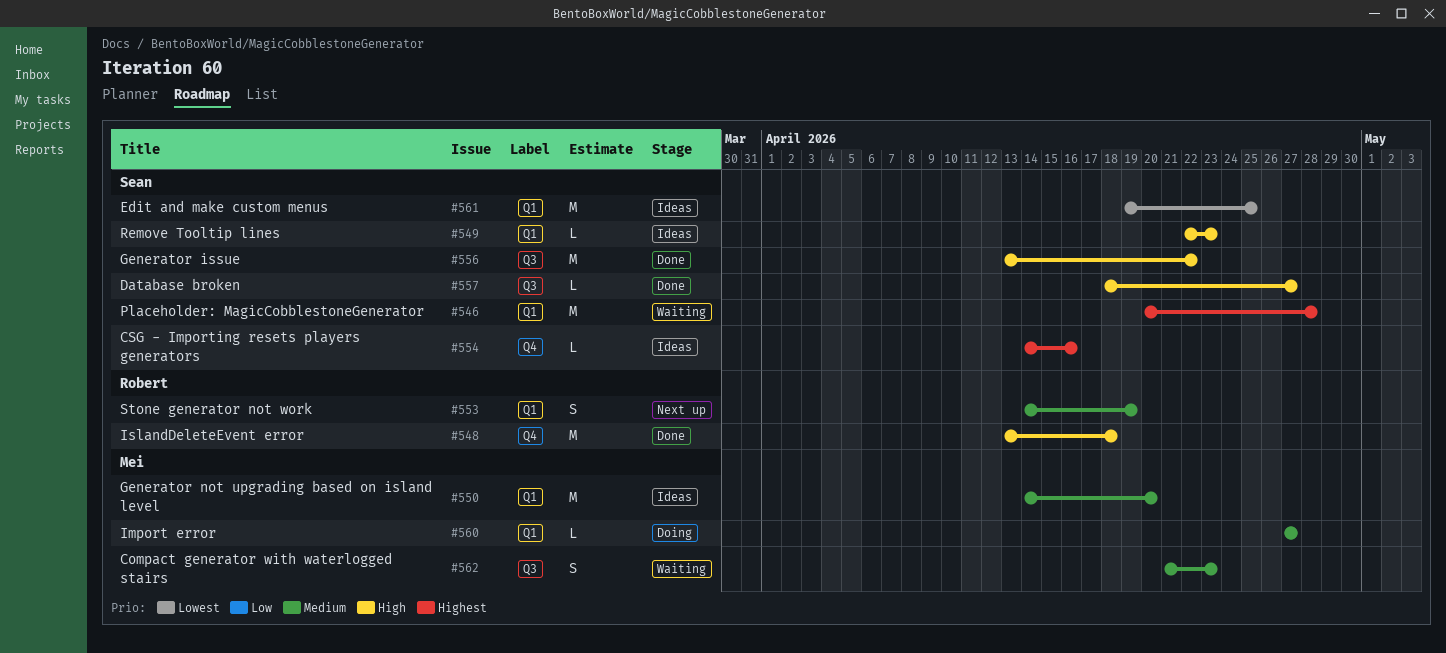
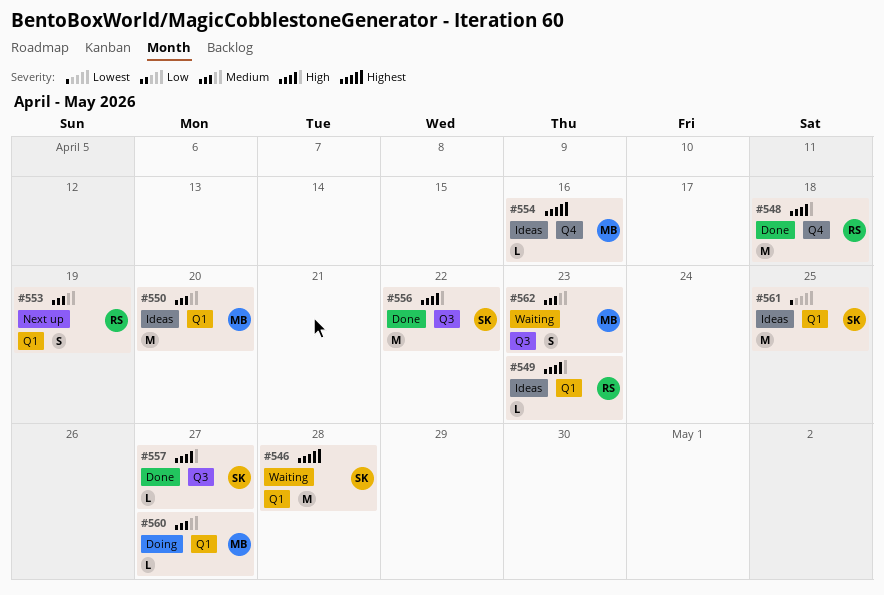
#549, owner: Sean -> Robert
#554, owner: Sean -> Mei

